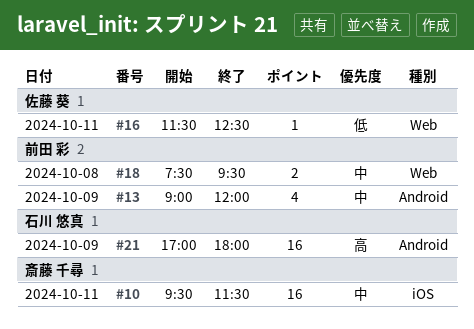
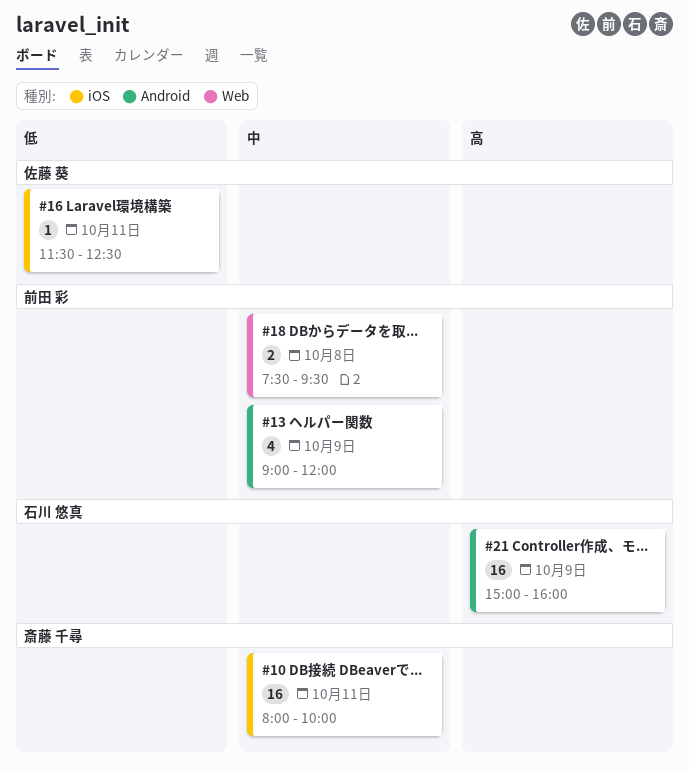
#10, begins: 09:30 -> 08:00
#10, ends: 11:30 -> 10:00
#16, label: Web -> iOS
#21, begins: 17:00 -> 15:00
#21, ends: 18:00 -> 16:00

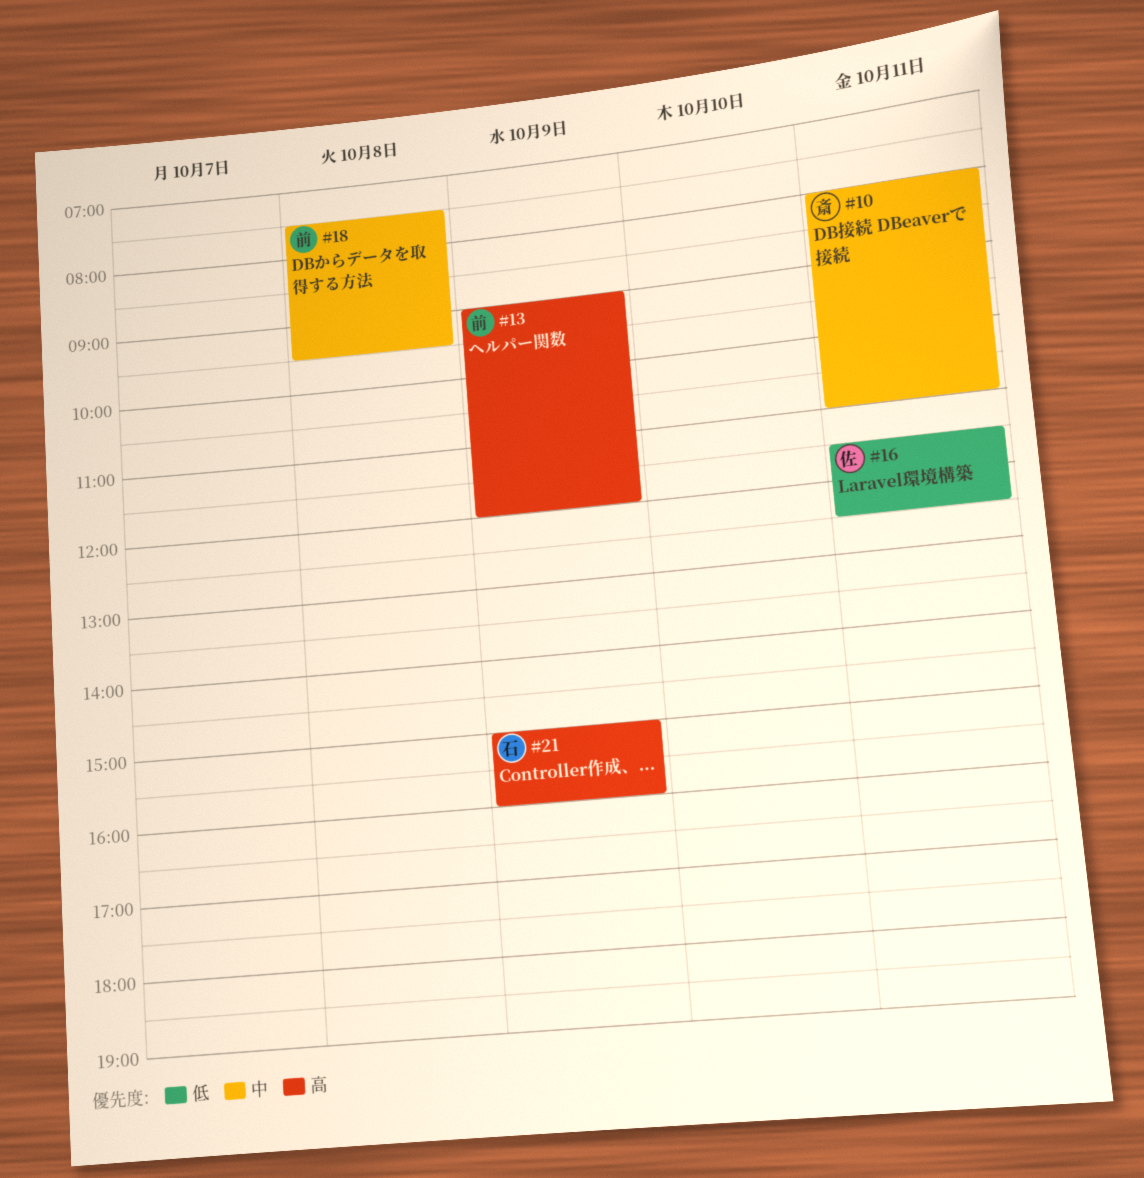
#10, ends: 10:00 -> 11:00
#13, priority: 中 -> 高

